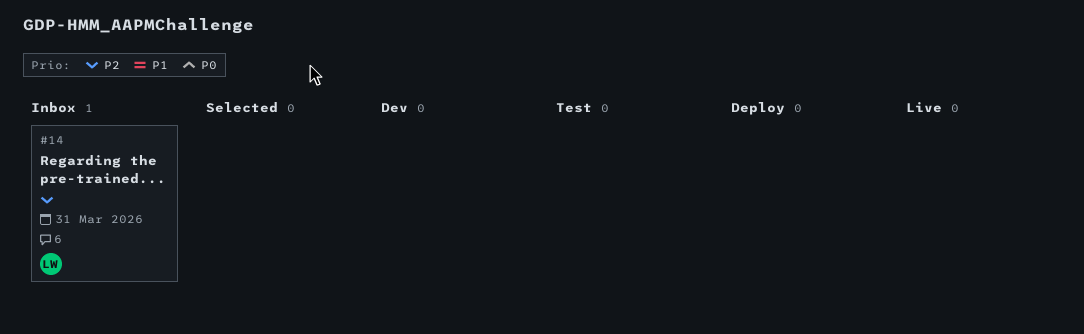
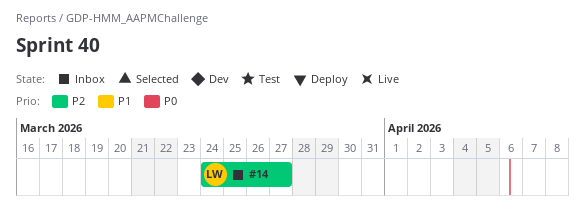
#14, due: Mar 31 -> Mar 27

